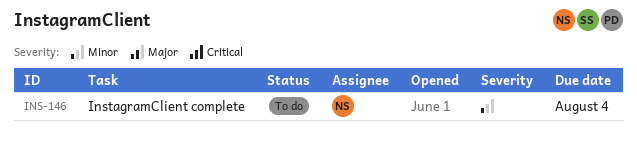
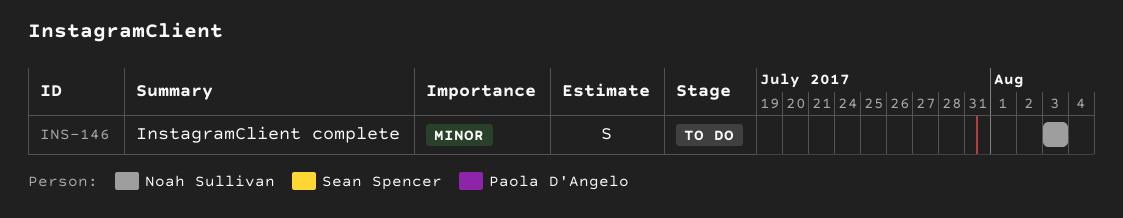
INS-146, due: Aug 4 -> Aug 3

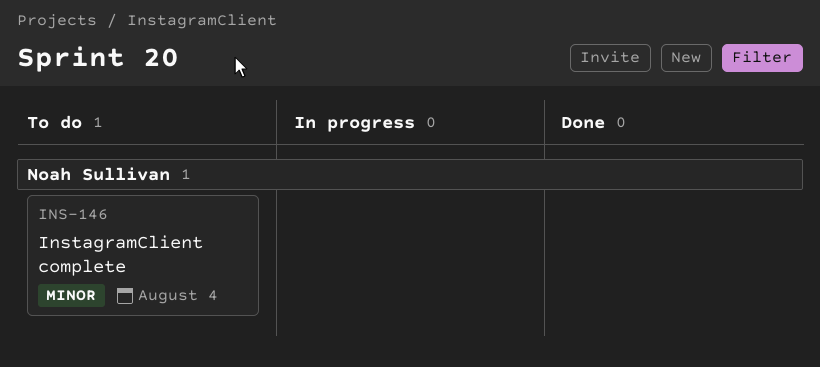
INS-146, due: Aug 3 -> Aug 4

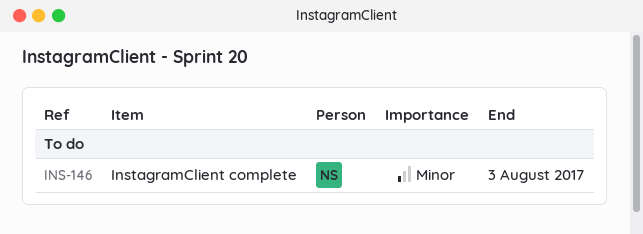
INS-146, due: Aug 4 -> Aug 3

